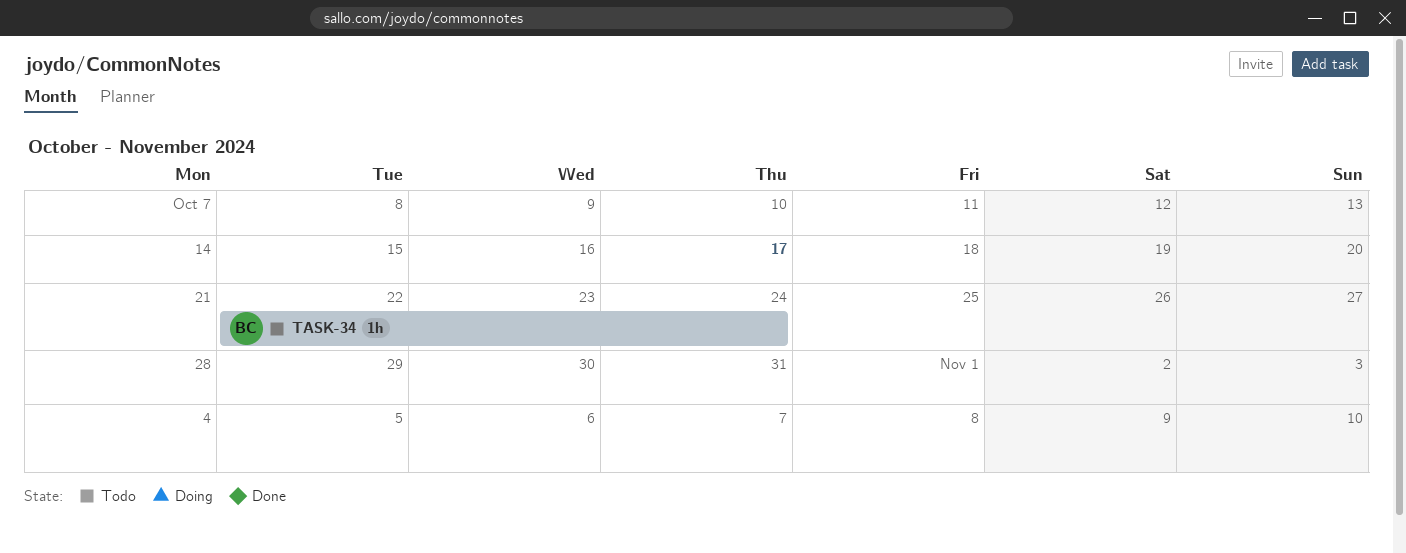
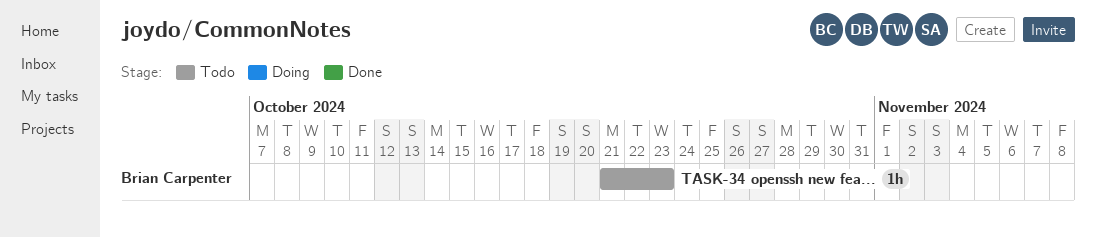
TASK-34, start: Oct 22 -> Oct 21
TASK-34, due: Oct 24 -> Oct 23

